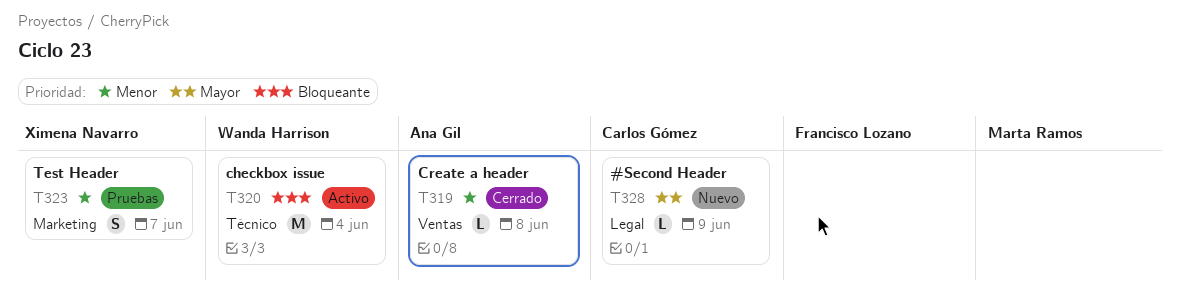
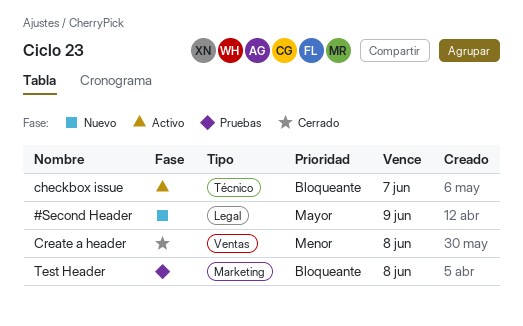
checkbox issue, due: Jun 4 -> Jun 7
Test Header, priority: Menor -> Bloqueante
Test Header, due: Jun 7 -> Jun 8

